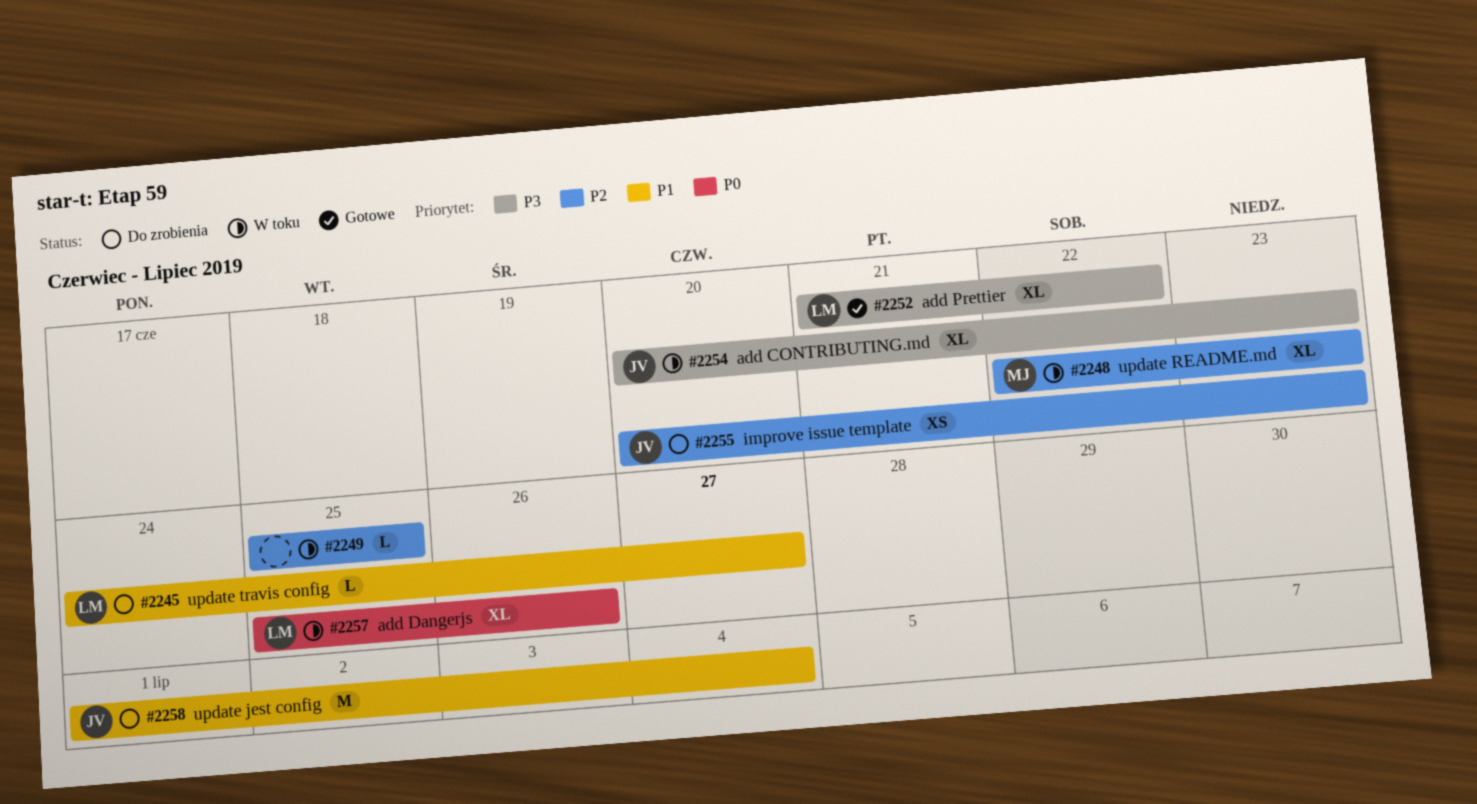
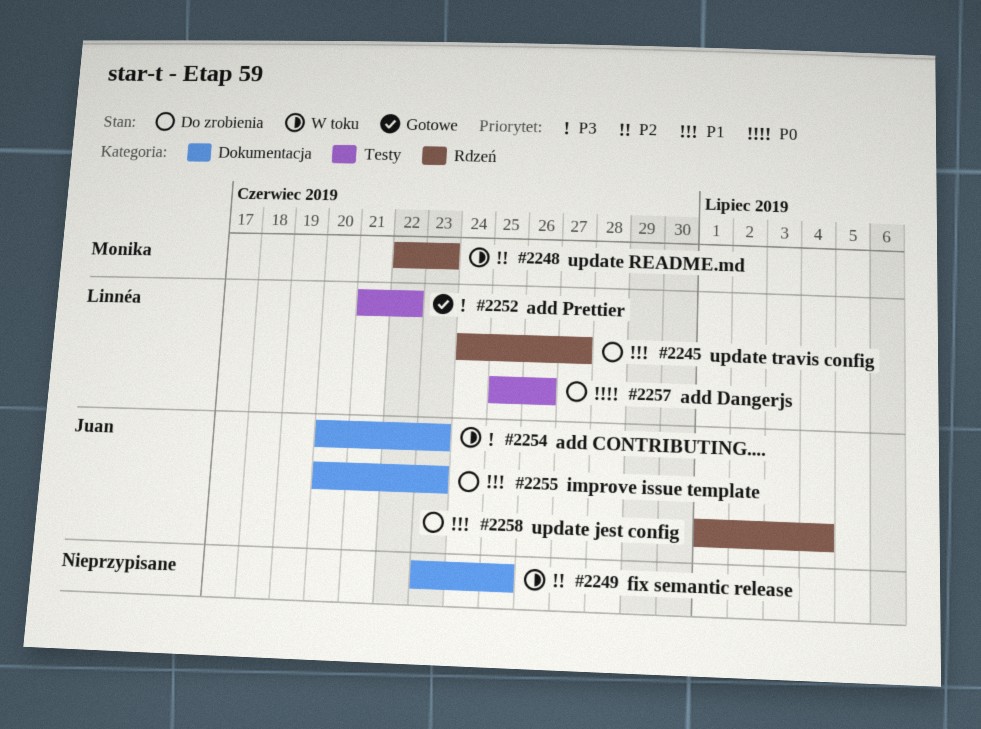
#2249, start: Jun 25 -> Jun 23
#2255, priority: P2 -> P1
#2257, status: W toku -> Do zrobienia

